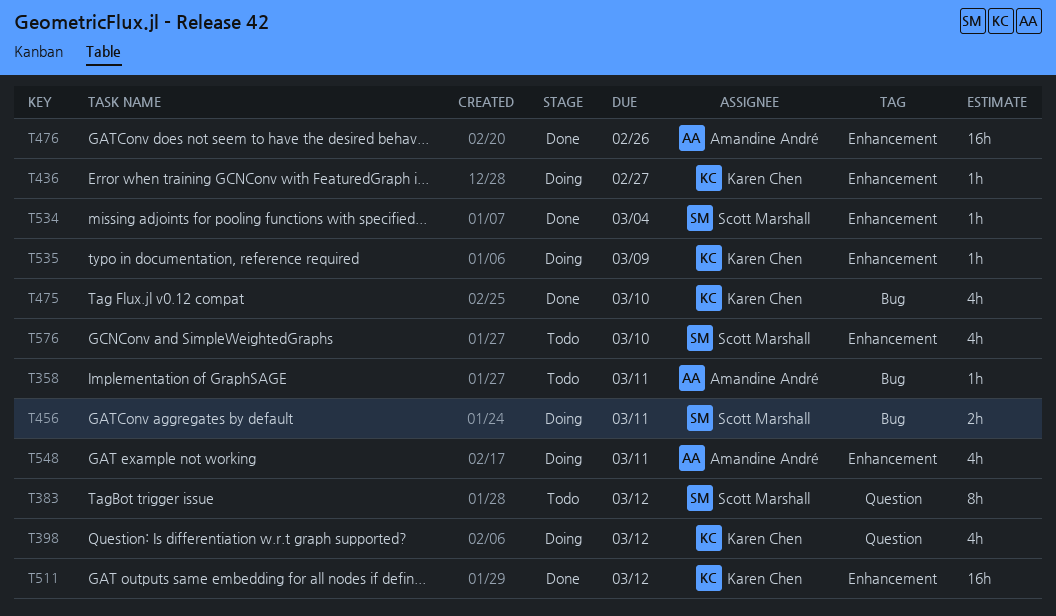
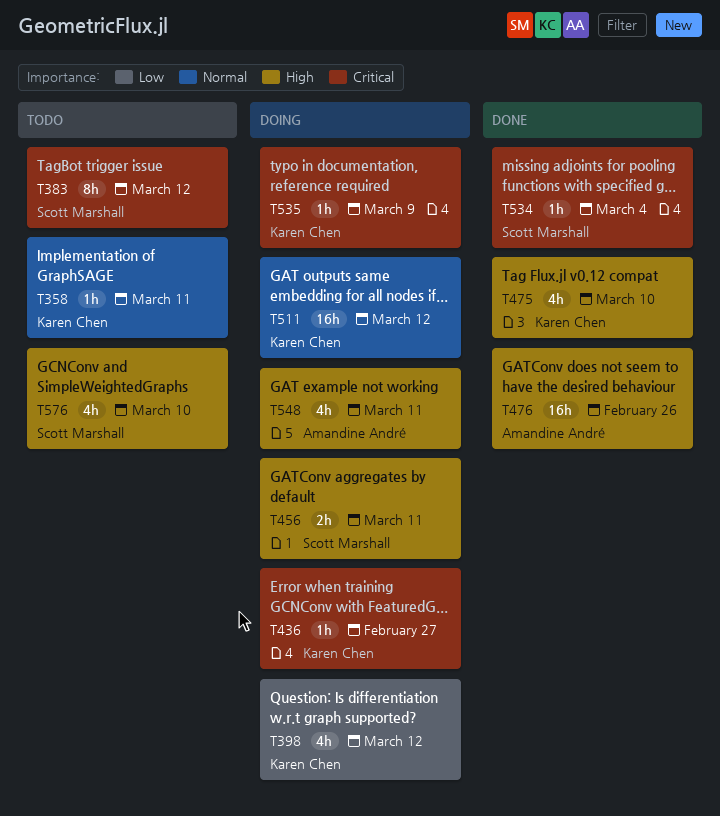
T358, owner: Amandine André -> Karen Chen
T511, status: Done -> Doing

